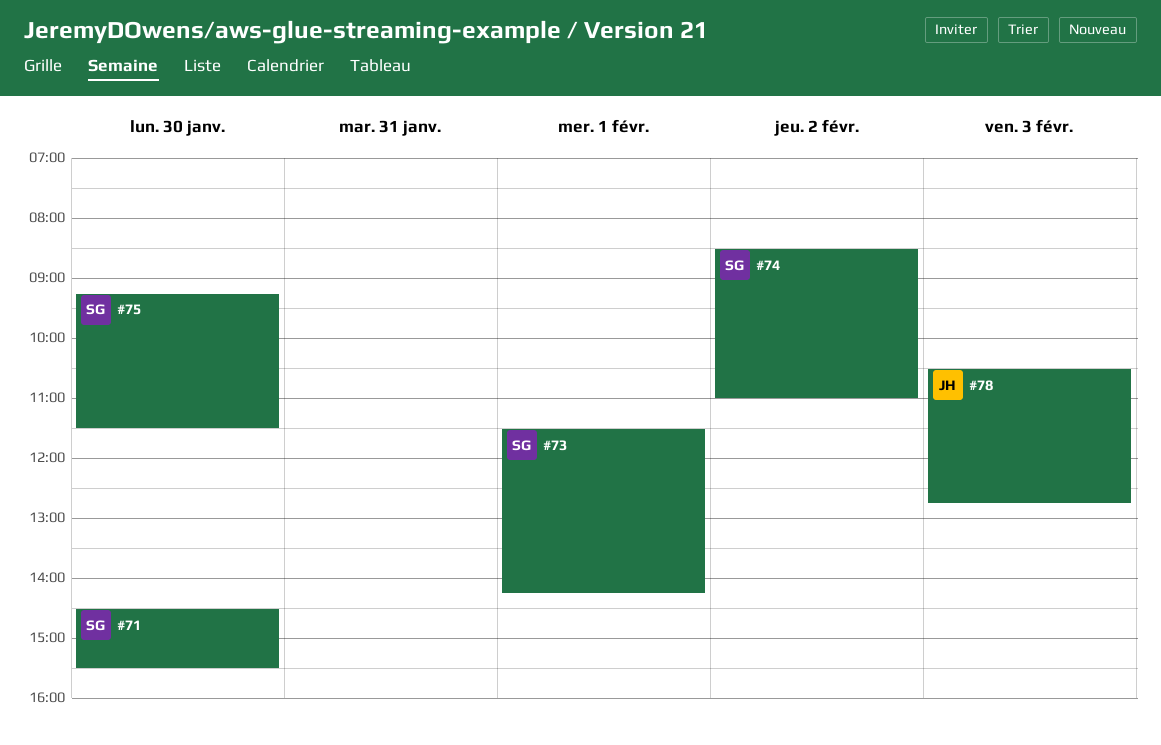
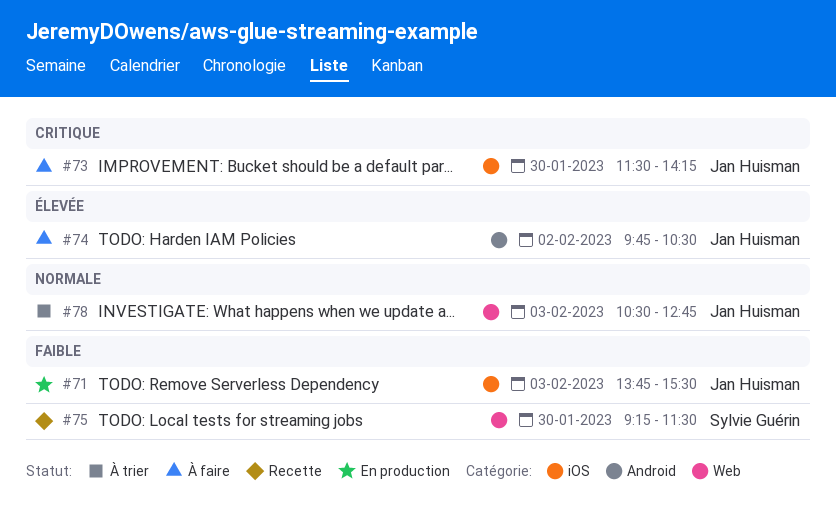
#71, owner: Sylvie Guérin -> Jan Huisman
#71, day: Jan 30 -> Feb 3
#71, begins: 14:30 -> 13:45
#73, owner: Sylvie Guérin -> Jan Huisman
#73, day: Feb 1 -> Jan 30
#74, owner: Sylvie Guérin -> Jan Huisman
#74, begins: 08:30 -> 09:45
#74, ends: 11:00 -> 10:30

